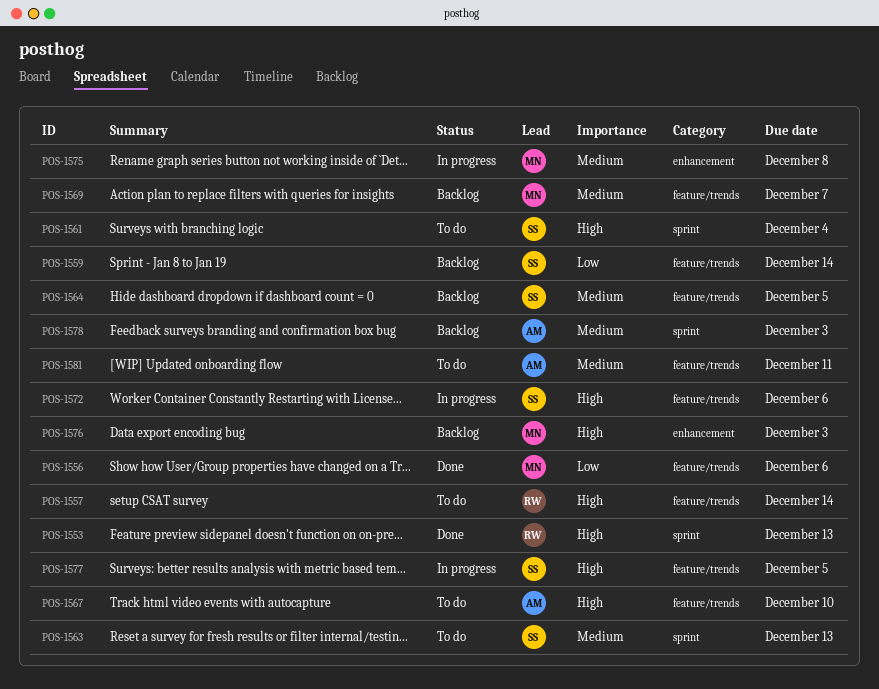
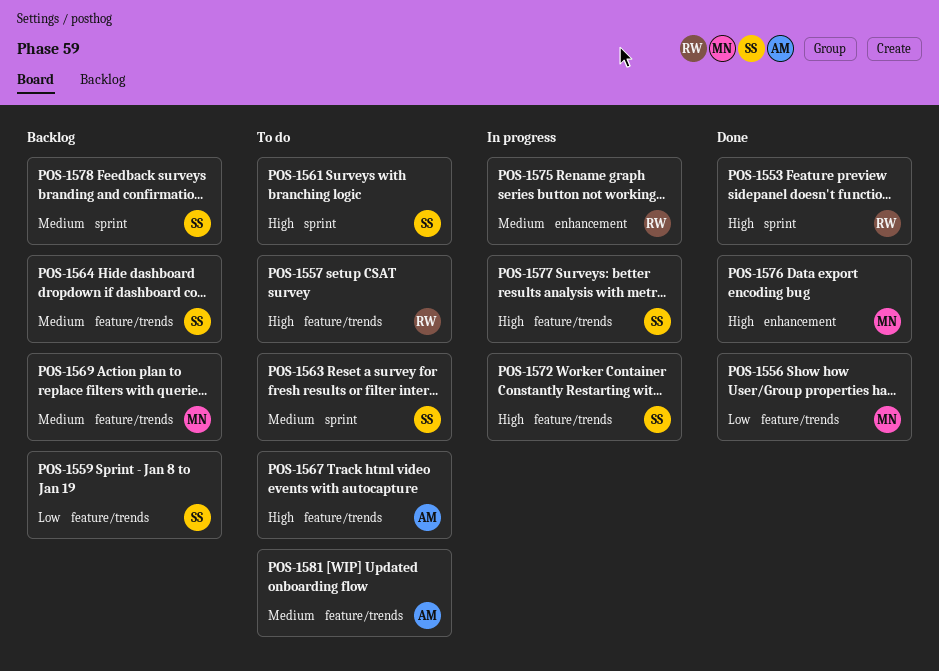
POS-1575, owner: MN -> RW
POS-1576, status: Backlog -> Done
POS-1578, owner: AM -> SS

